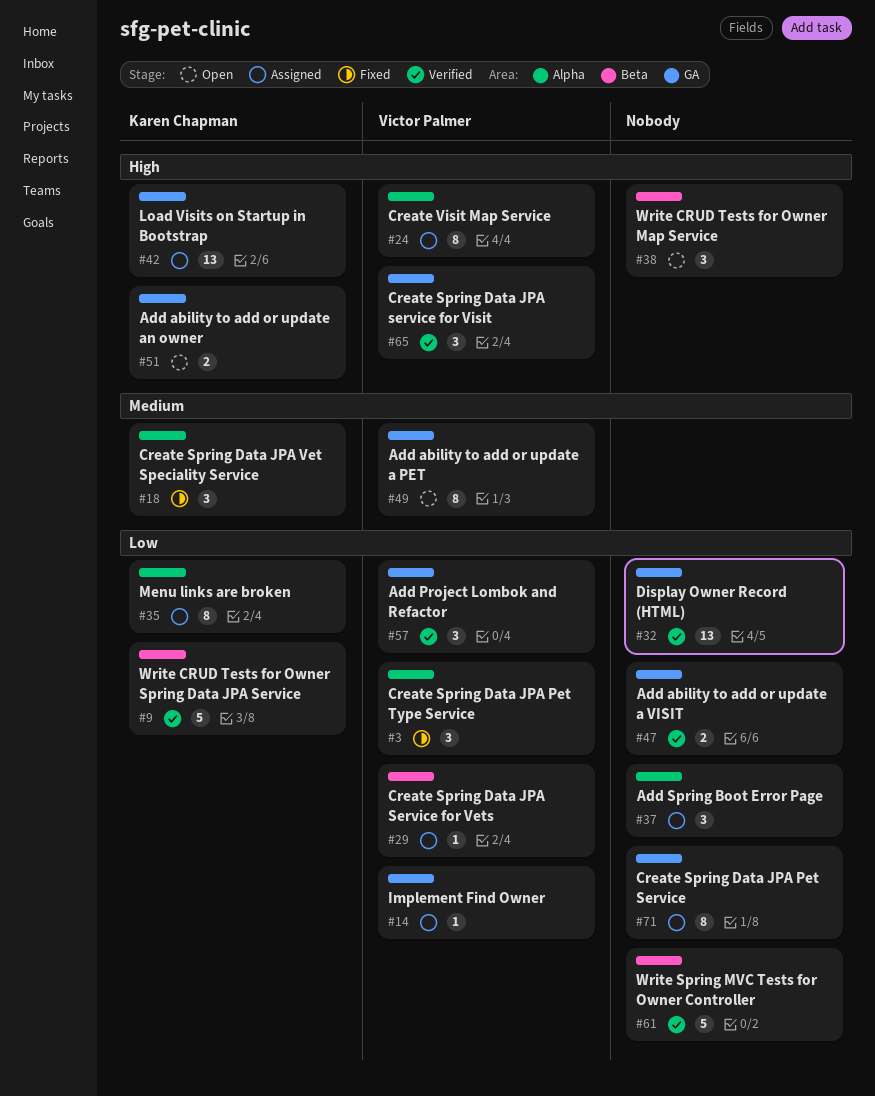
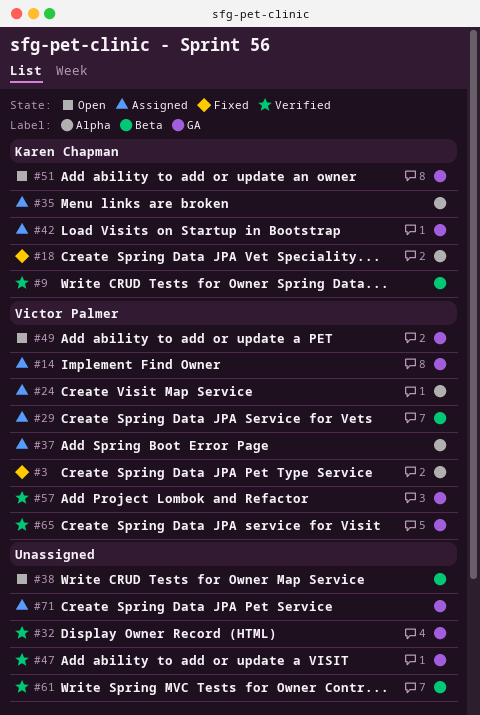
#37, owner: none -> Victor Palmer

